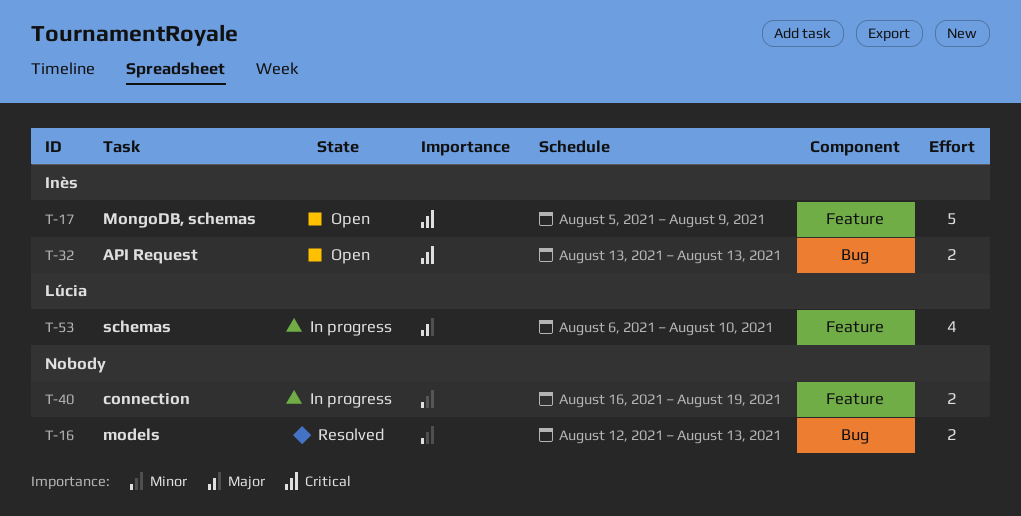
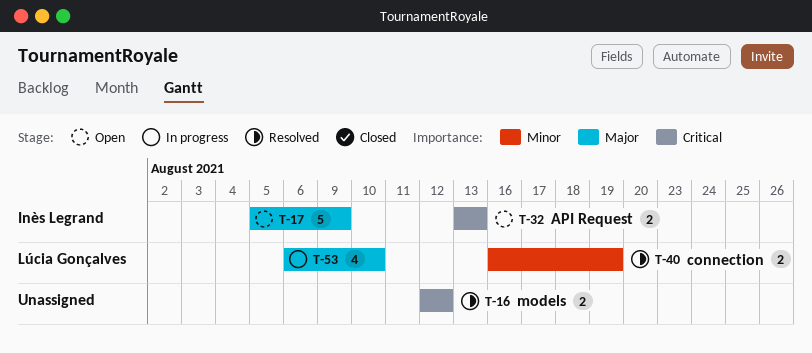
T-16, priority: Minor -> Critical
T-16, due: Aug 13 -> Aug 12
T-17, priority: Critical -> Major
T-40, status: In progress -> Resolved
T-40, owner: none -> Lúcia Gonçalves

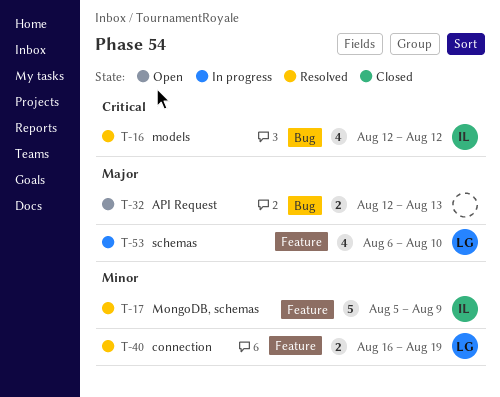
T-16, owner: none -> Inès Legrand
T-16, estimate: 2 -> 4
T-17, status: Open -> Resolved
T-17, priority: Major -> Minor
T-32, owner: Inès Legrand -> none
T-32, priority: Critical -> Major
T-32, start: Aug 13 -> Aug 12

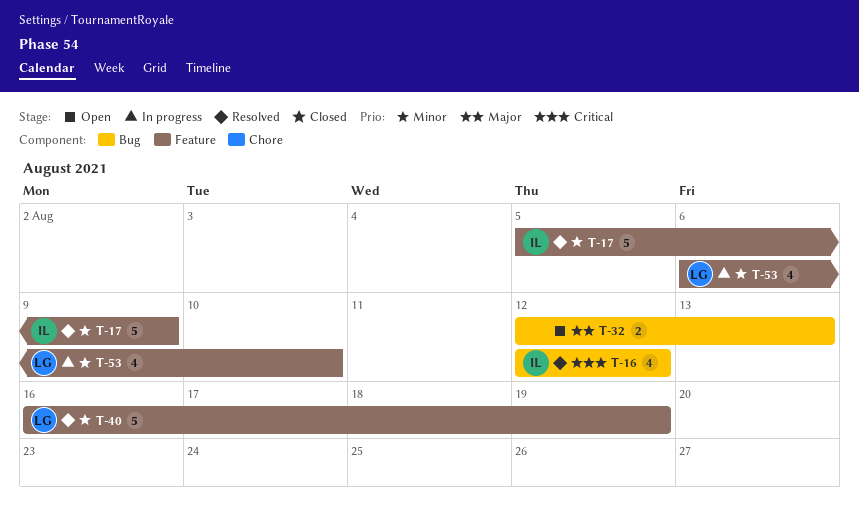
T-40, estimate: 2 -> 5
T-53, priority: Major -> Minor

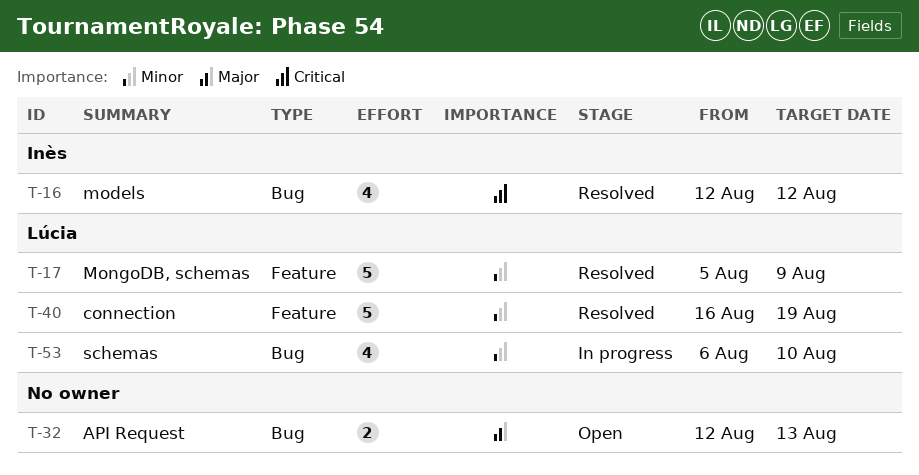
T-17, owner: Inès -> Lúcia
T-53, label: Feature -> Bug

